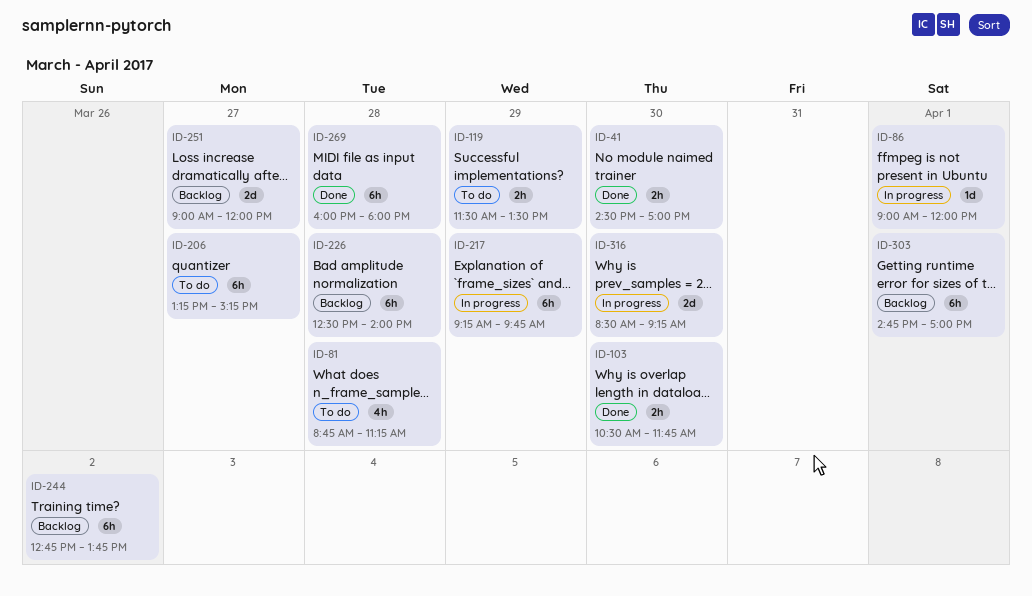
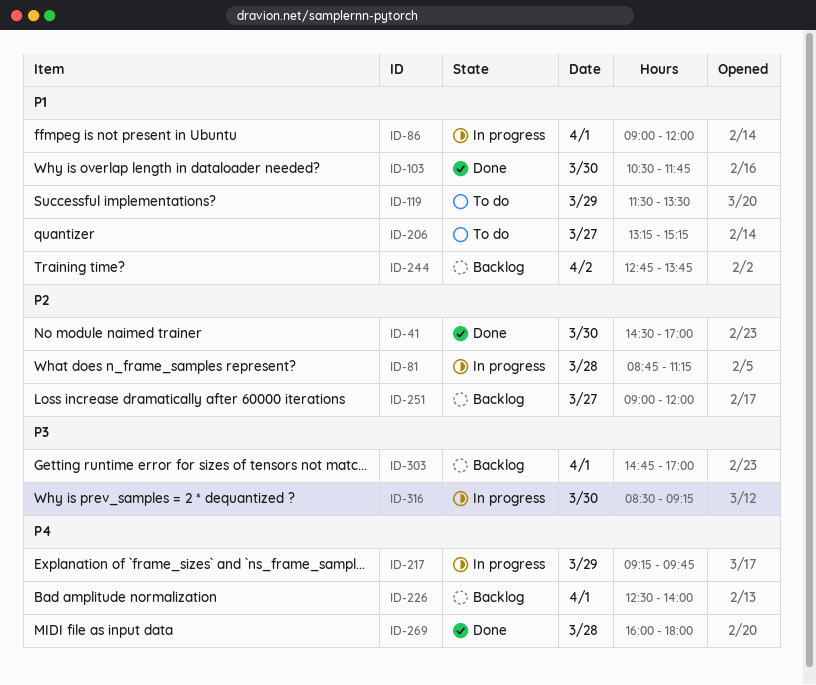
ID-81, status: To do -> In progress
ID-226, day: Mar 28 -> Apr 1

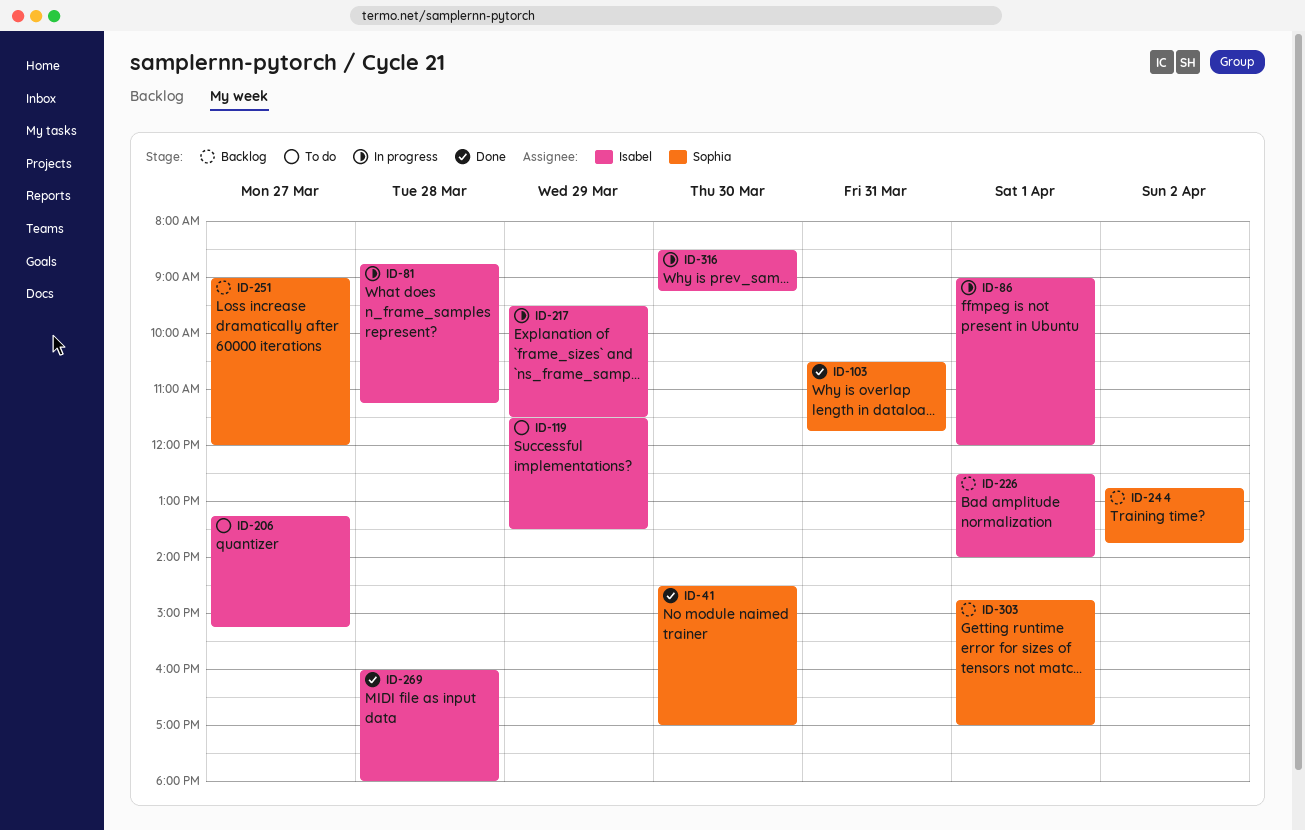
ID-103, day: Mar 30 -> Mar 31
ID-217, begins: 09:15 -> 09:30
ID-217, ends: 09:45 -> 11:30

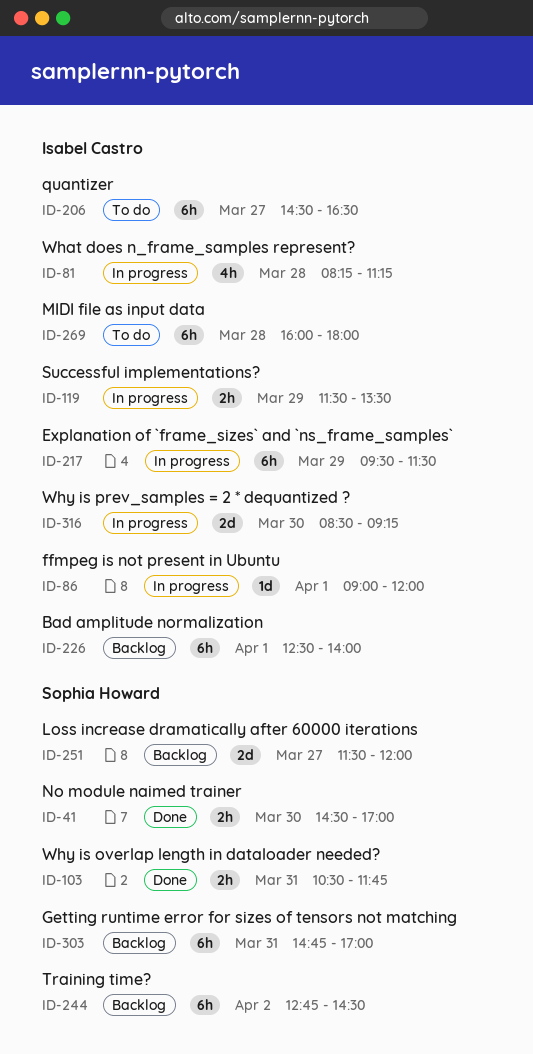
ID-81, begins: 08:45 -> 08:15
ID-119, status: To do -> In progress
ID-206, begins: 13:15 -> 14:30
ID-206, ends: 15:15 -> 16:30
ID-244, ends: 13:45 -> 14:30
ID-251, begins: 09:00 -> 11:30
ID-269, status: Done -> To do
ID-303, day: Apr 1 -> Mar 31

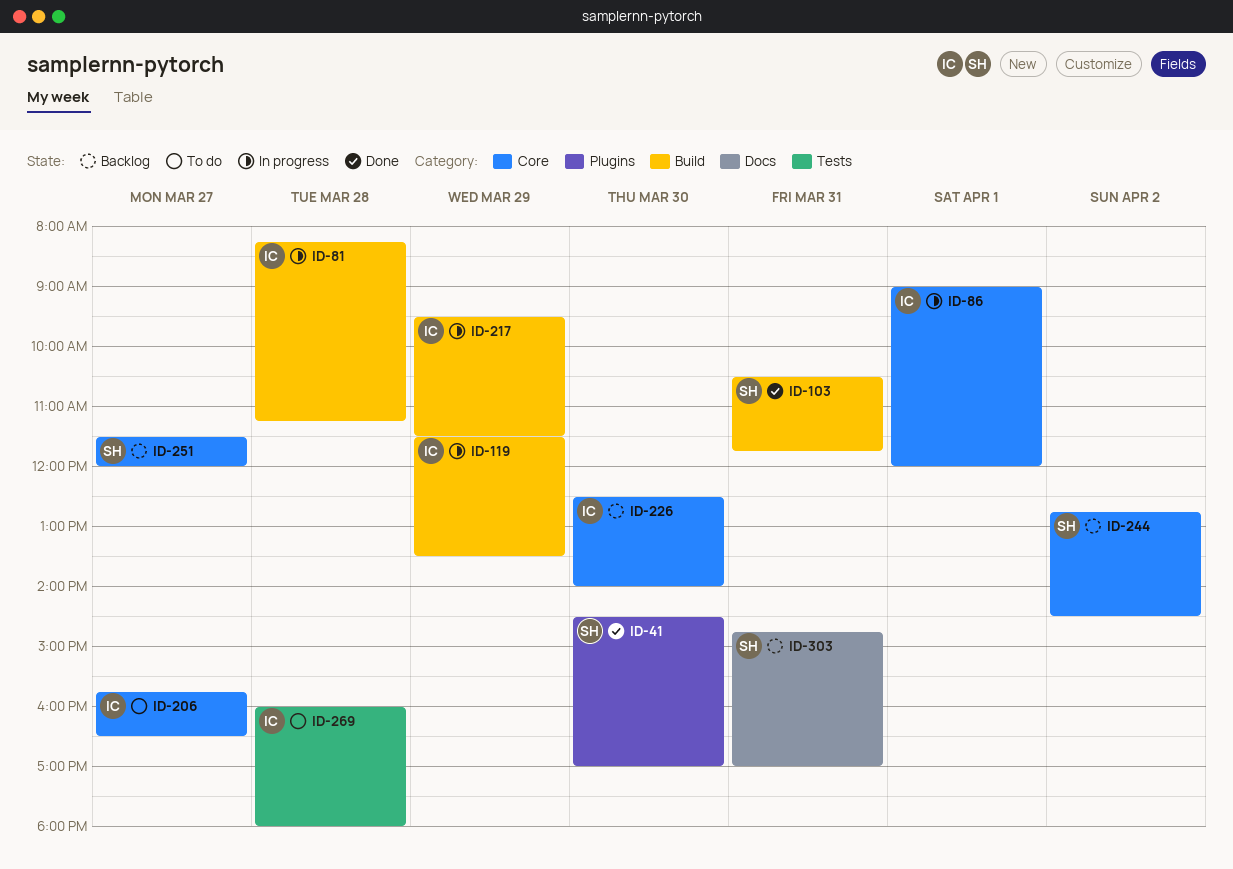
ID-206, begins: 14:30 -> 15:45
ID-226, day: Apr 1 -> Mar 30
ID-316: present -> none

